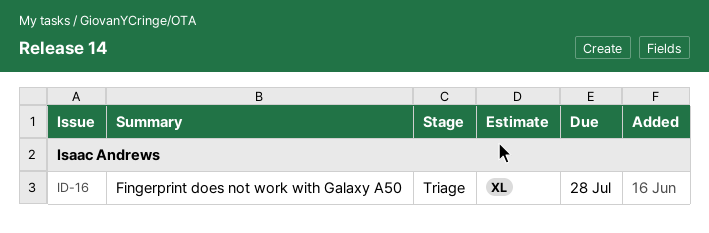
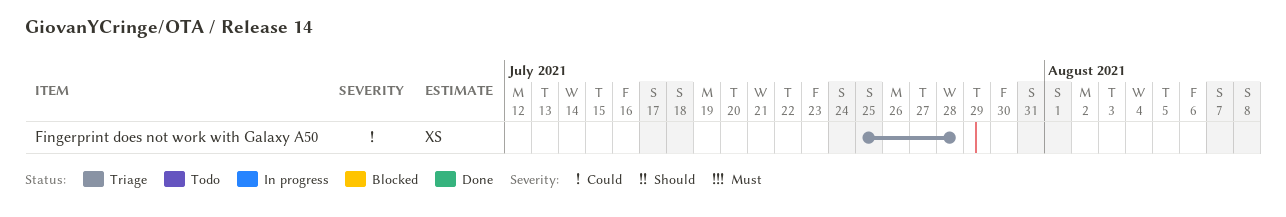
Fingerprint does not work with Galaxy A50, estimate: XL -> XS

